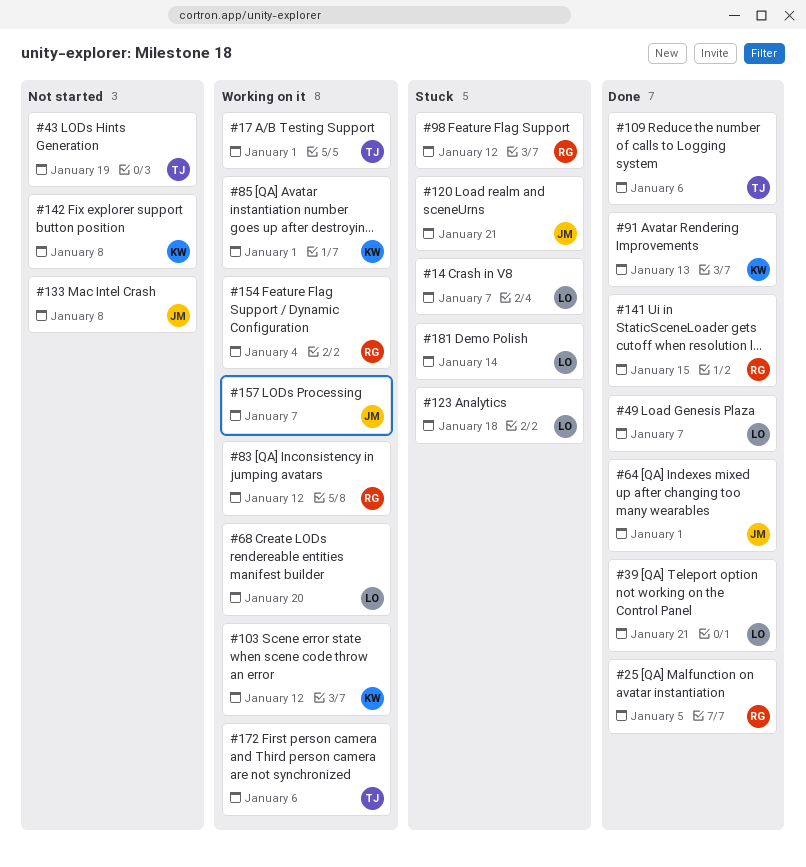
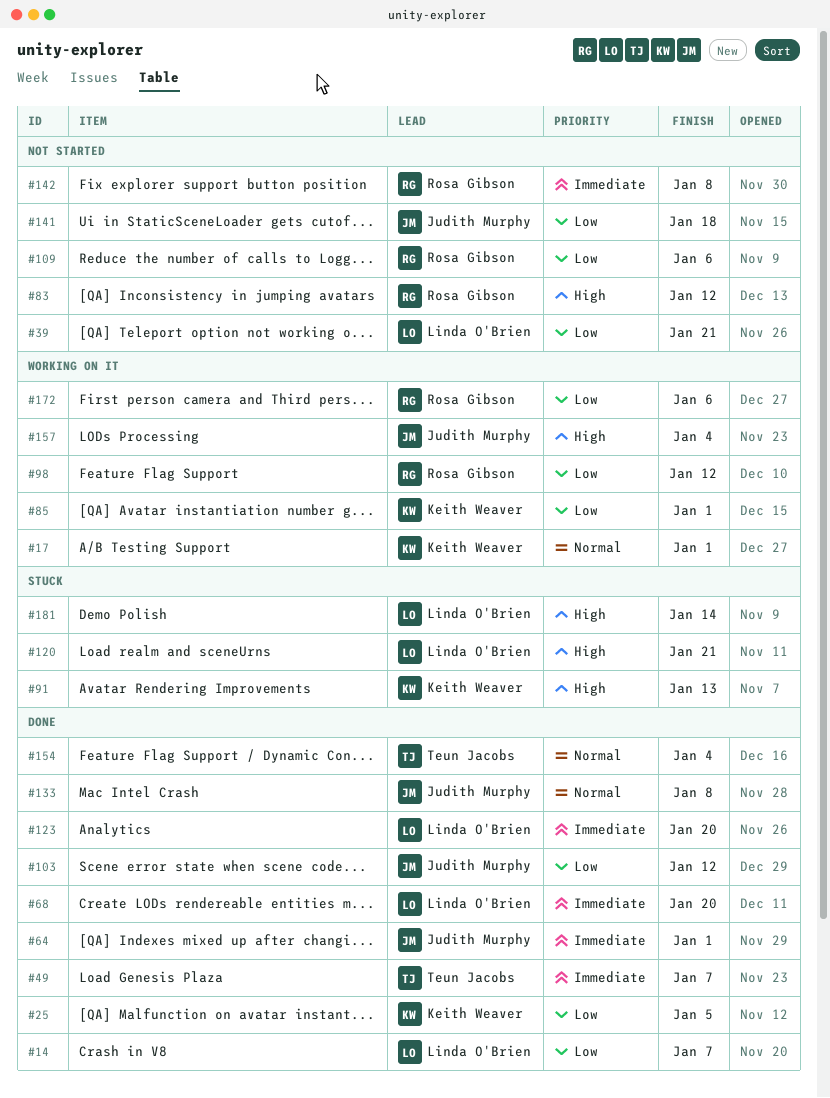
#14, status: Stuck -> Done
#17, owner: Teun Jacobs -> Keith Weaver
#25, owner: Rosa Gibson -> Keith Weaver
#39, status: Done -> Not started
#43: present -> none
#49, owner: Linda O'Brien -> Teun Jacobs
#68, status: Working on it -> Done
#83, status: Working on it -> Not started
#91, status: Done -> Stuck
#98, status: Stuck -> Working on it
#103, status: Working on it -> Done
#103, owner: Keith Weaver -> Judith Murphy
#109, status: Done -> Not started
#109, owner: Teun Jacobs -> Rosa Gibson
#120, owner: Judith Murphy -> Linda O'Brien
#123, status: Stuck -> Done
#123, due: Jan 18 -> Jan 20
#133, status: Not started -> Done
#141, status: Done -> Not started
#141, owner: Rosa Gibson -> Judith Murphy
#141, due: Jan 15 -> Jan 18
#142, owner: Keith Weaver -> Rosa Gibson
#154, status: Working on it -> Done
#154, owner: Rosa Gibson -> Teun Jacobs
#157, due: Jan 7 -> Jan 4
#172, owner: Teun Jacobs -> Rosa Gibson

